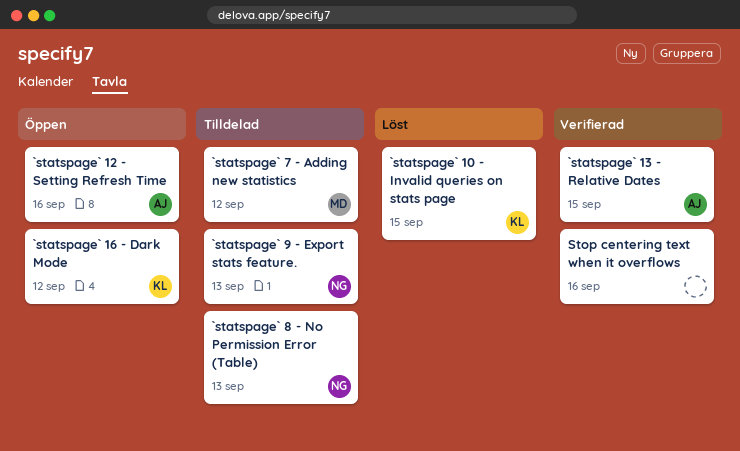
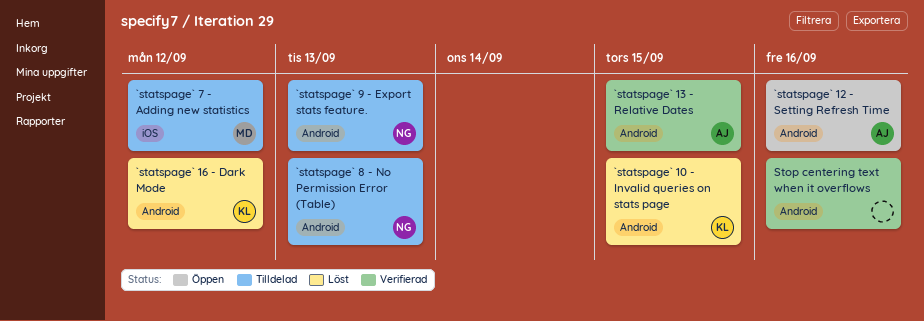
`statspage` 16 - Dark Mode, status: Öppen -> Löst

